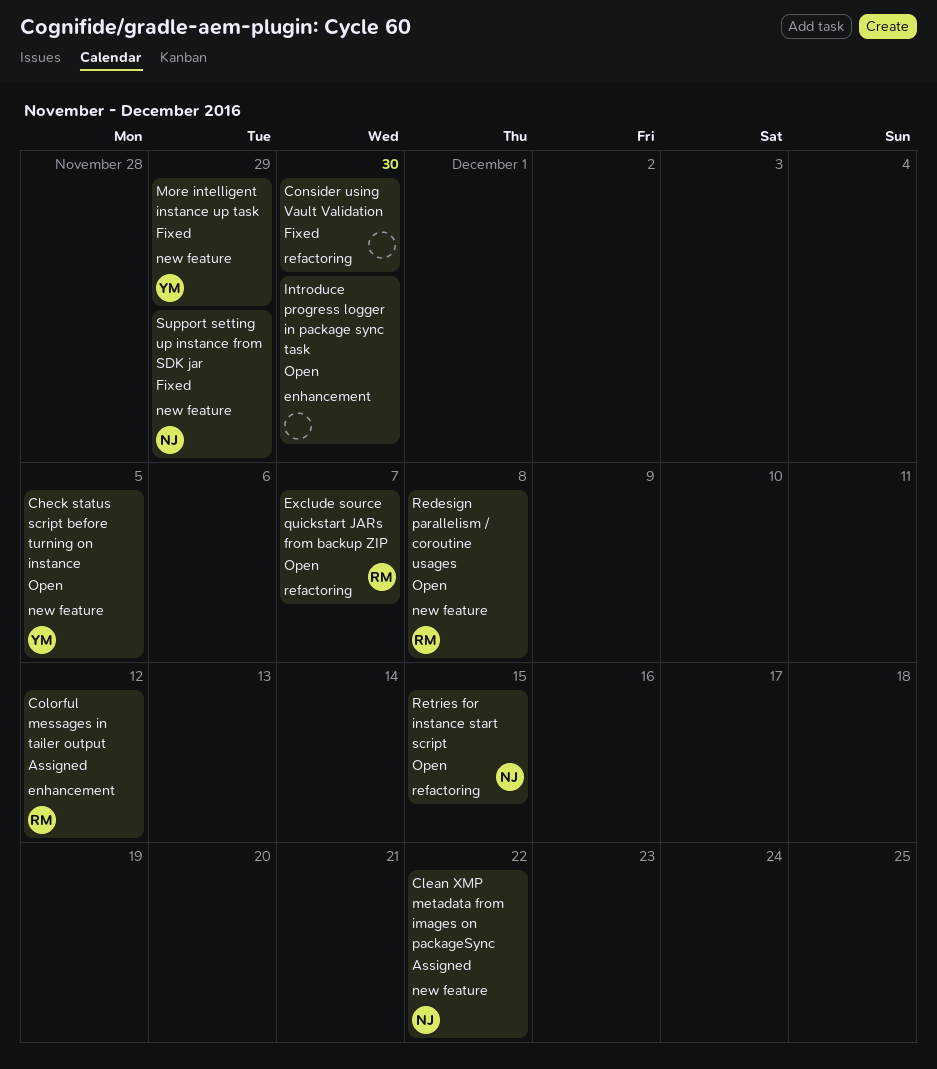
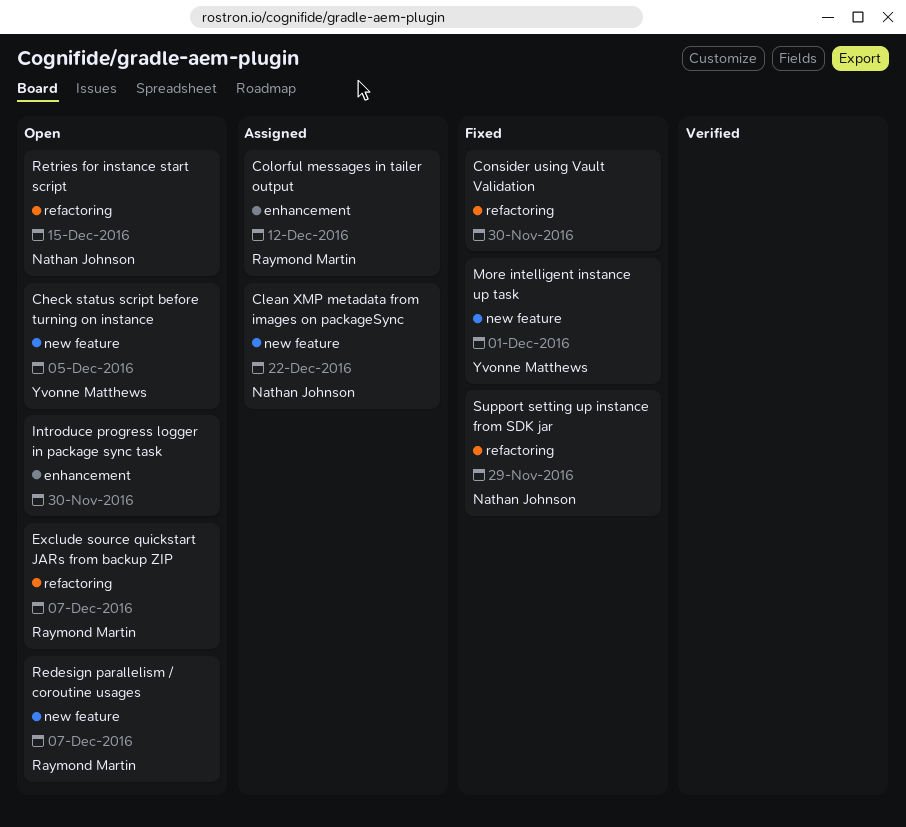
More intelligent instance up task, due: Nov 29 -> Dec 1
Redesign parallelism / coroutine usages, due: Dec 8 -> Dec 7
Support setting up instance from SDK jar, label: new feature -> refactoring

